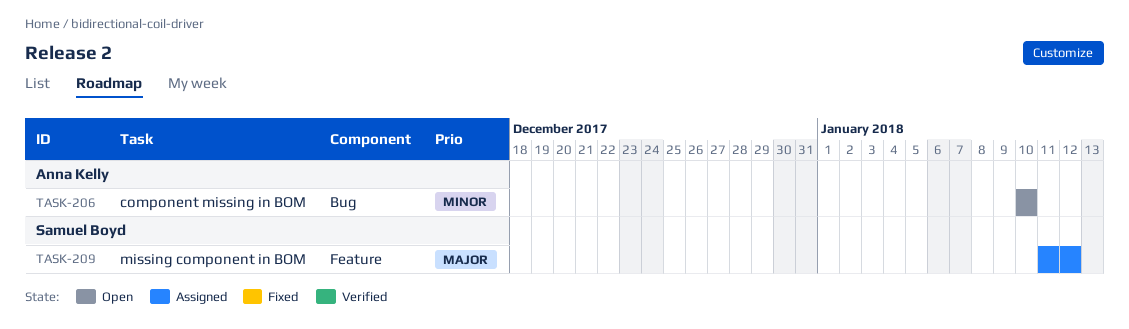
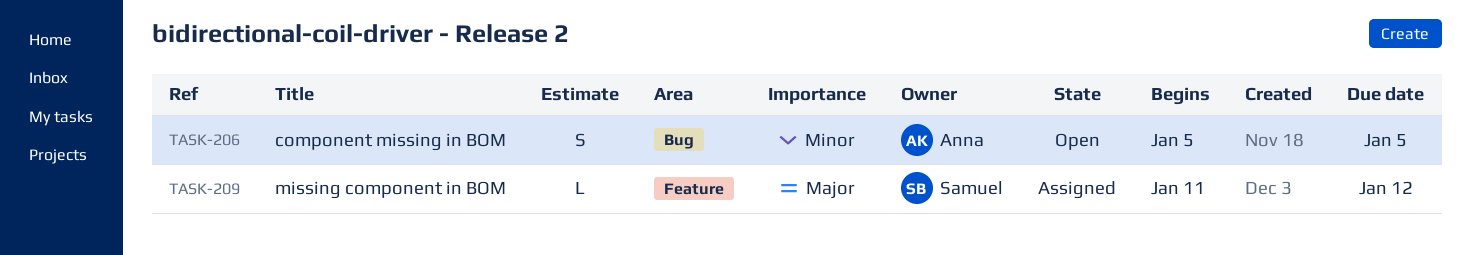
TASK-206, start: Jan 10 -> Jan 5
TASK-206, due: Jan 10 -> Jan 5

